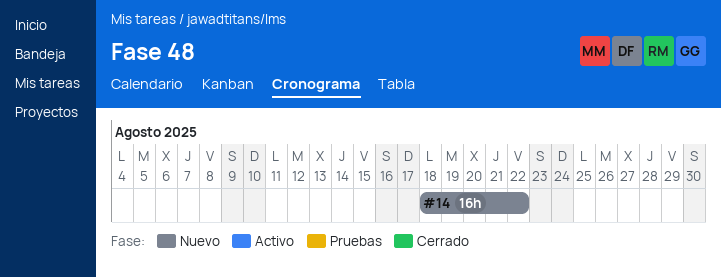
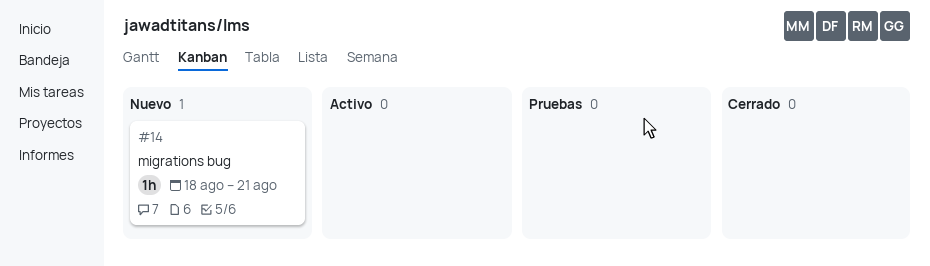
#14, estimate: 16h -> 1h
#14, due: Aug 22 -> Aug 21

